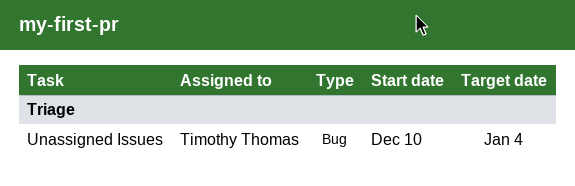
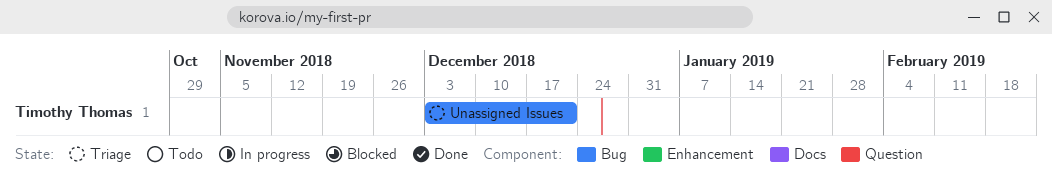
Unassigned Issues, start: Dec 10 -> Dec 3
Unassigned Issues, due: Jan 4 -> Dec 21

